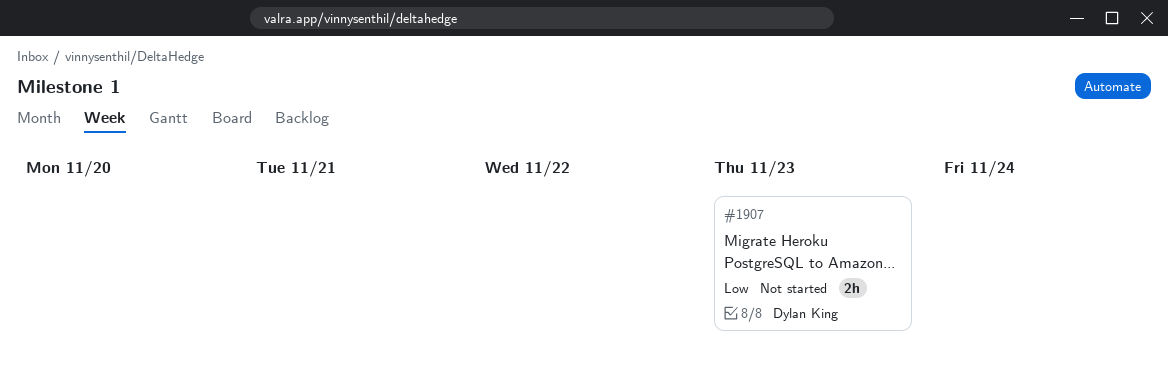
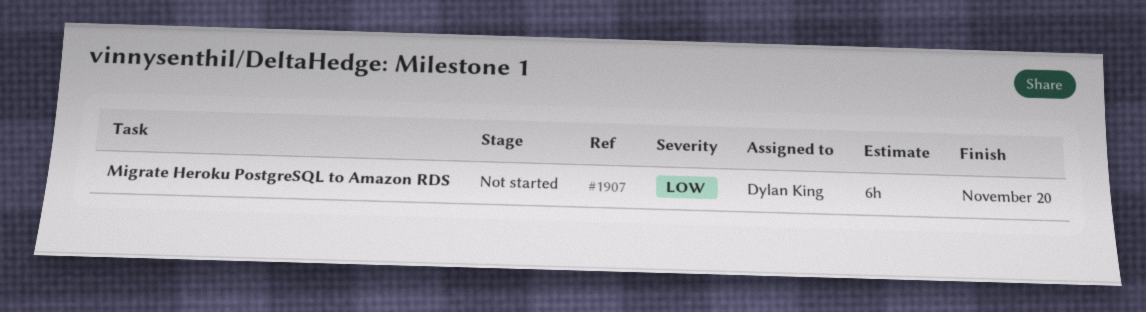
#1907, estimate: 2h -> 6h
#1907, due: Nov 23 -> Nov 20

